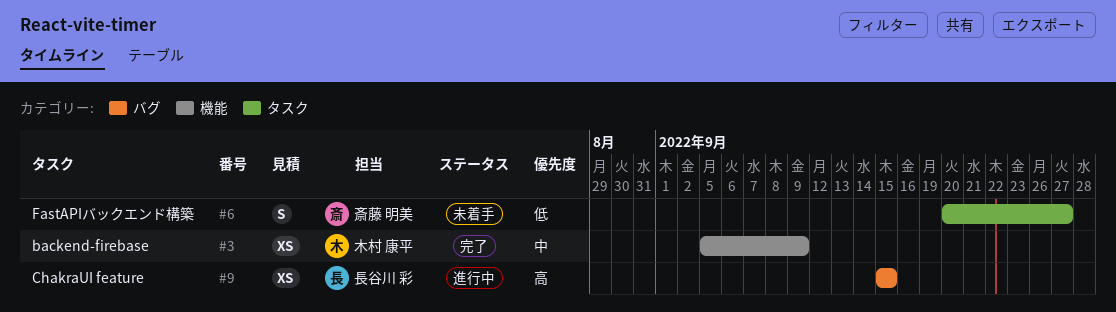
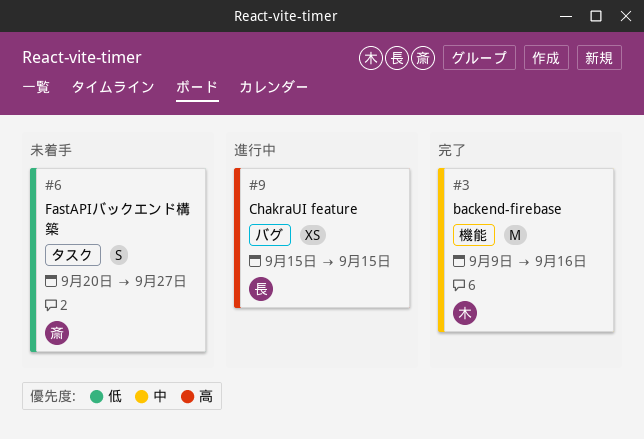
#3, estimate: XS -> M
#3, start: Sep 5 -> Sep 9
#3, due: Sep 9 -> Sep 16

